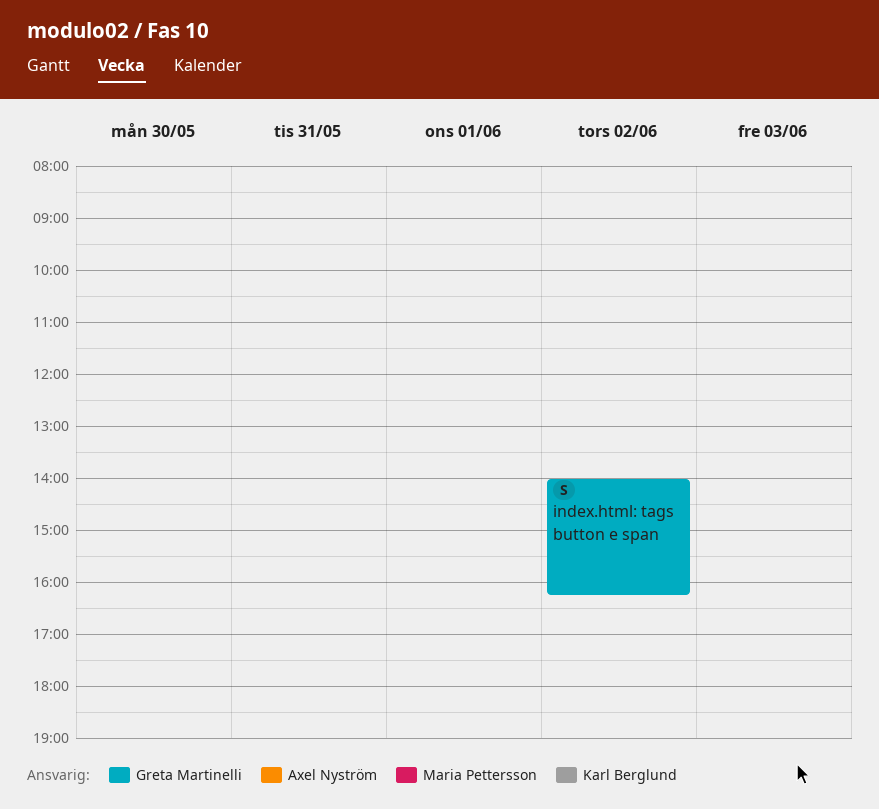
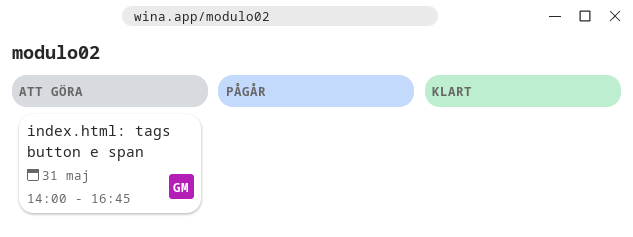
index.html: tags button e span, day: Jun 2 -> May 31
index.html: tags button e span, ends: 16:15 -> 16:45

